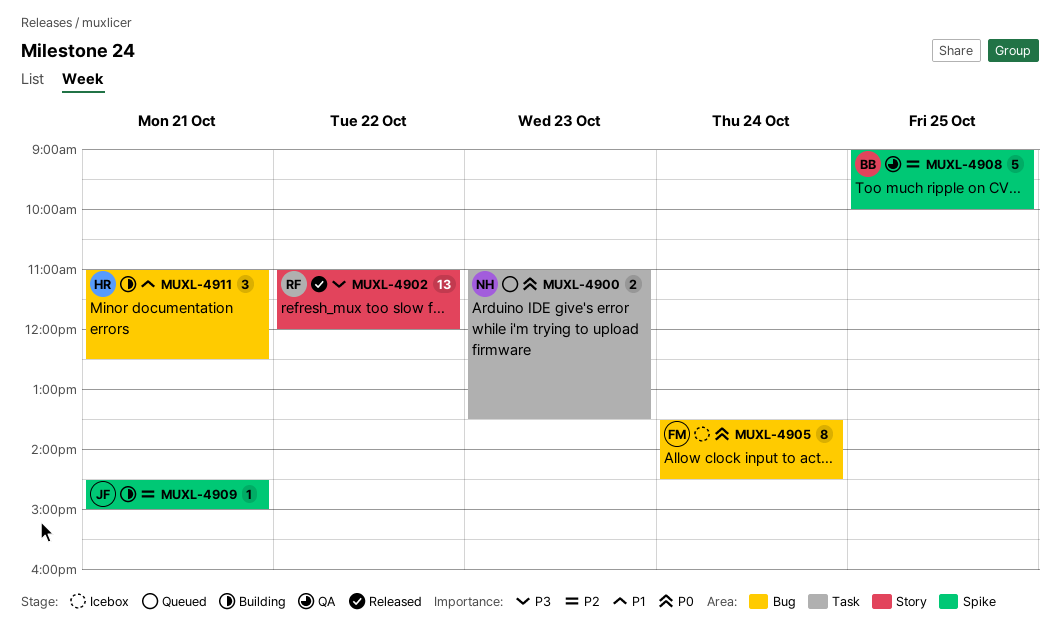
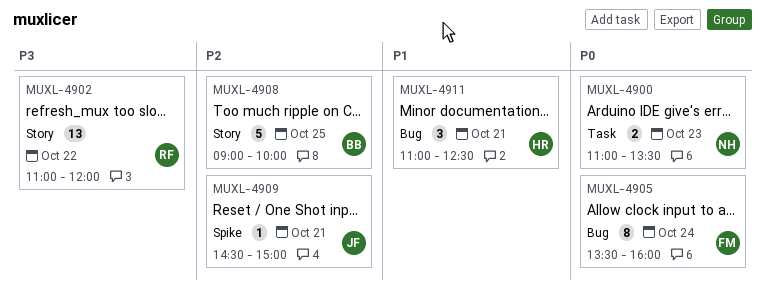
MUXL-4905, ends: 14:30 -> 16:00
MUXL-4908, label: Spike -> Story

